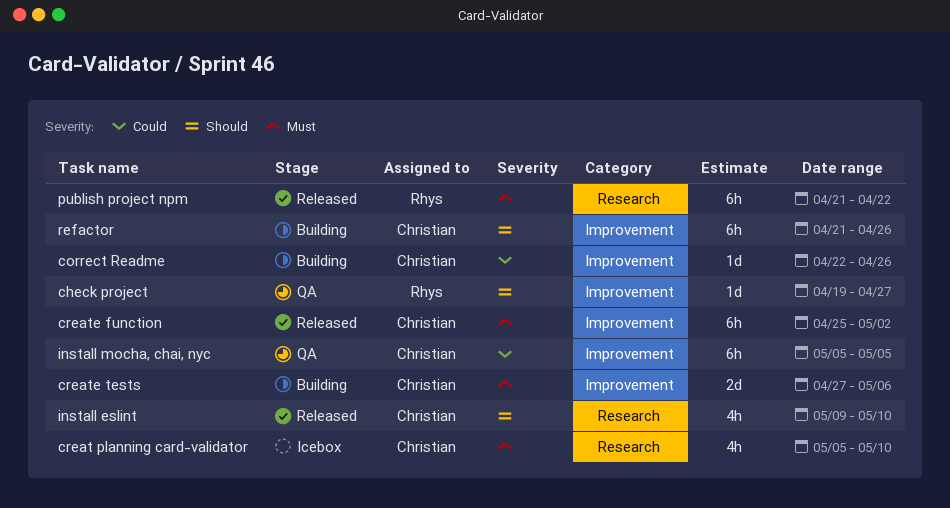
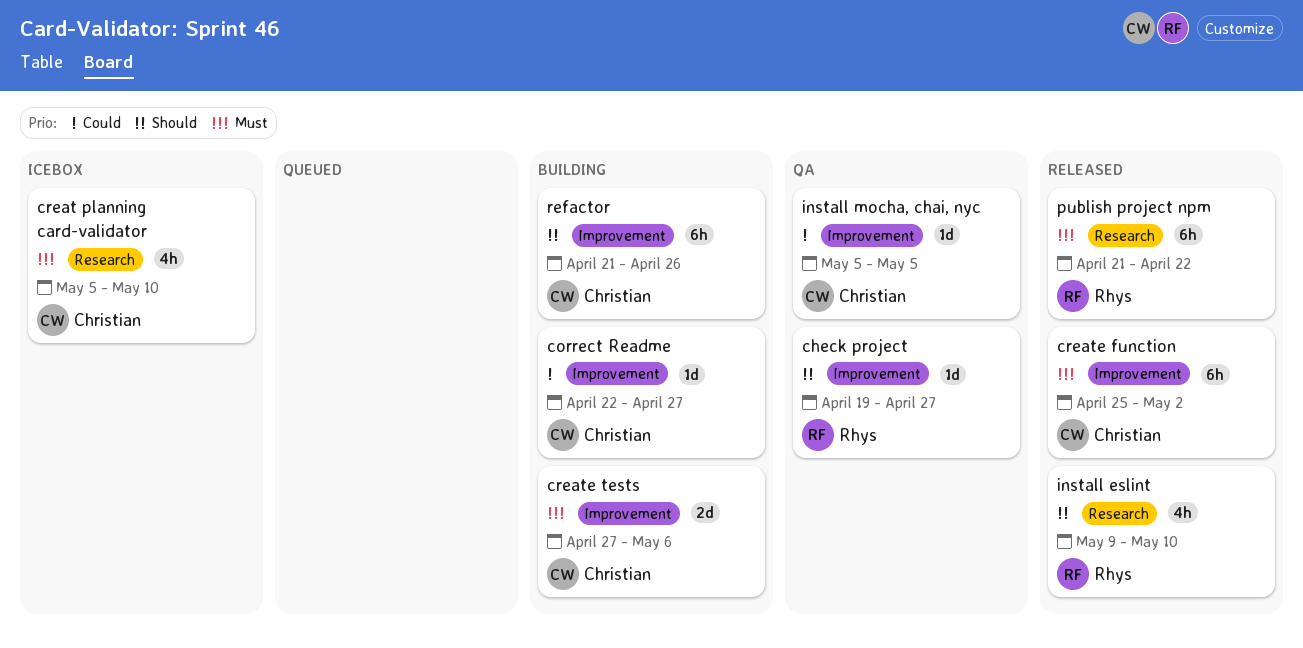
correct Readme, due: Apr 26 -> Apr 27
install eslint, owner: Christian -> Rhys
install mocha, chai, nyc, estimate: 6h -> 1d

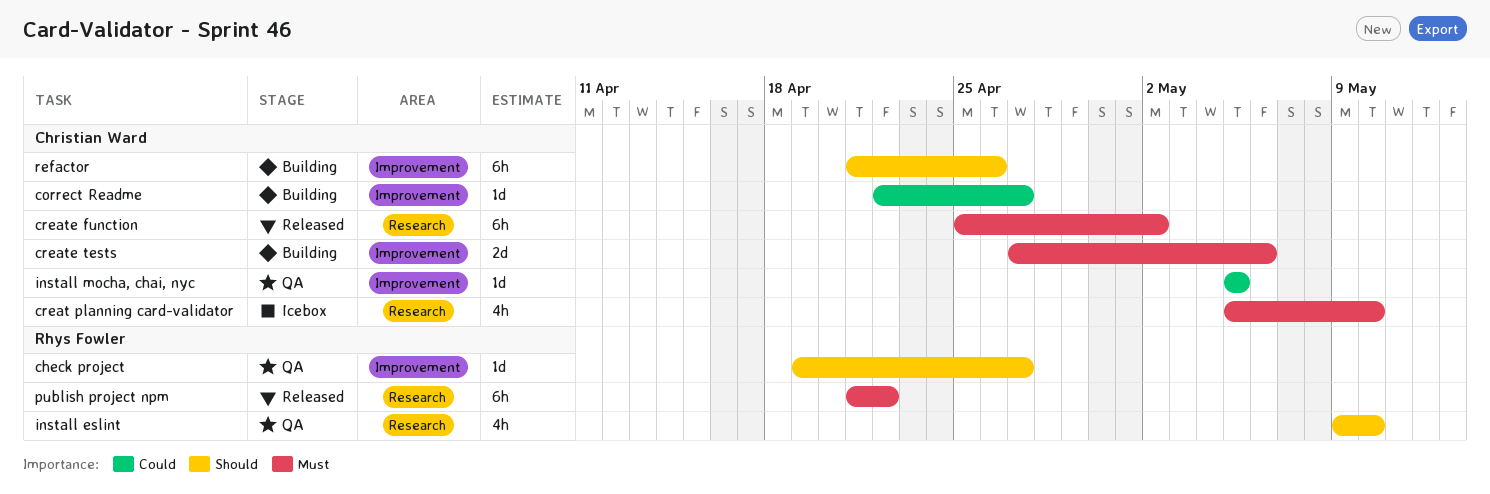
create function, label: Improvement -> Research
install eslint, status: Released -> QA

